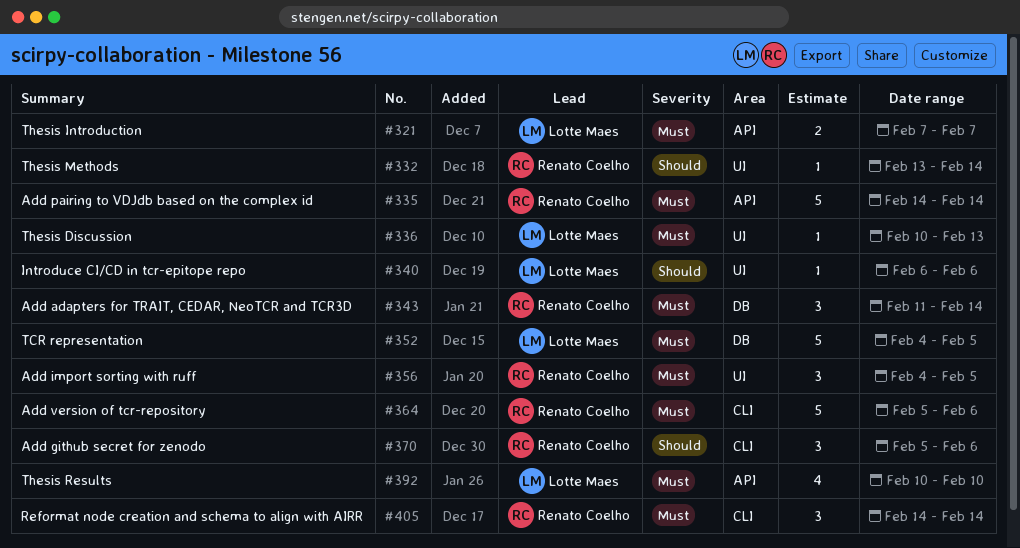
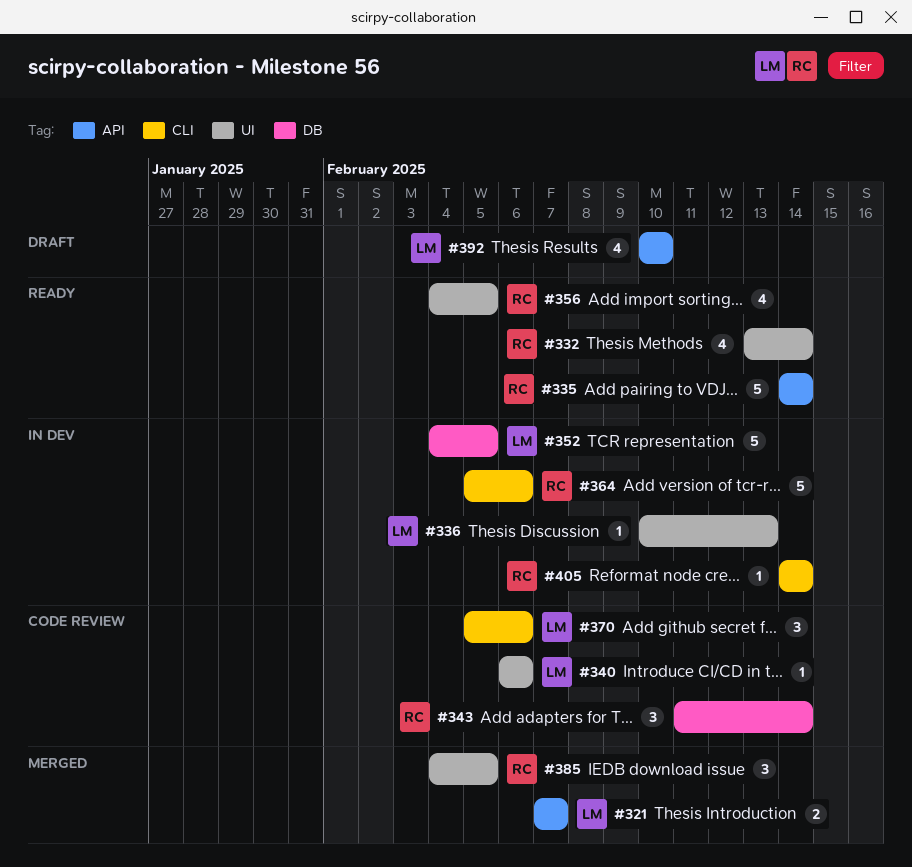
#332, estimate: 1 -> 4
#356, estimate: 3 -> 4
#370, owner: Renato Coelho -> Lotte Maes
#385: none -> present
#405, estimate: 3 -> 1

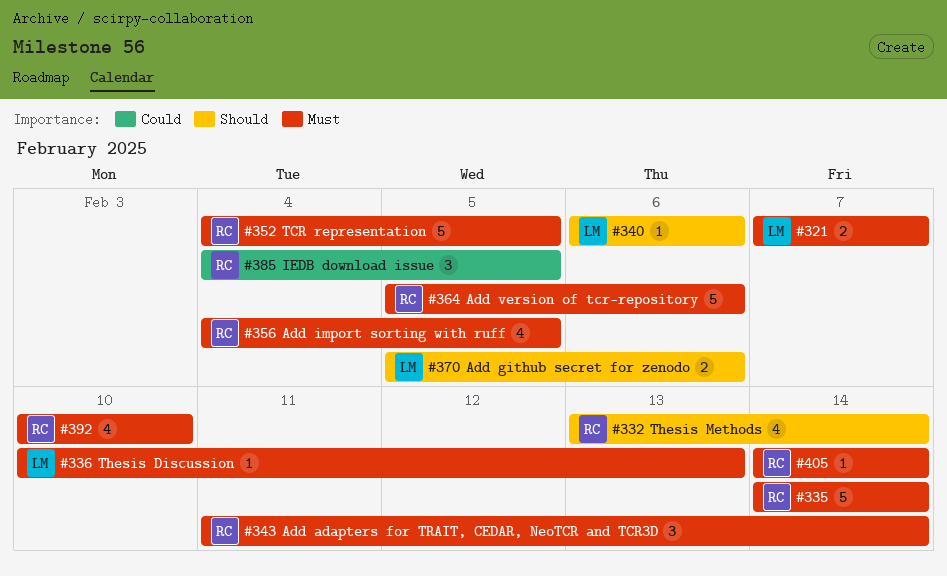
#352, owner: LM -> RC
#370, estimate: 3 -> 2
#392, owner: LM -> RC

